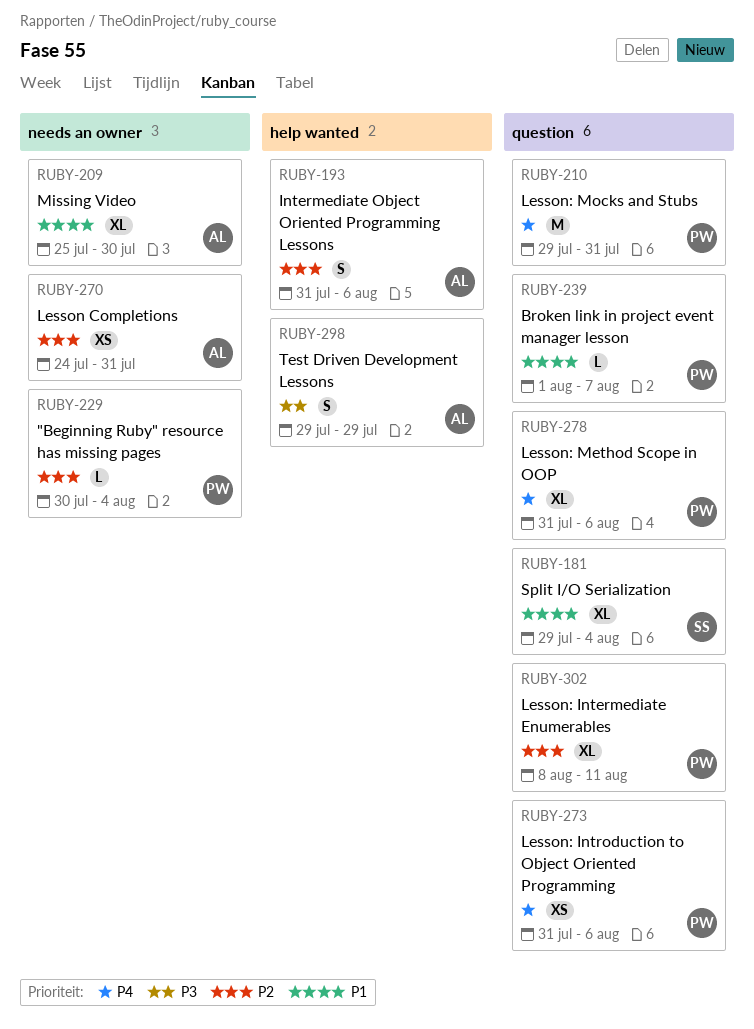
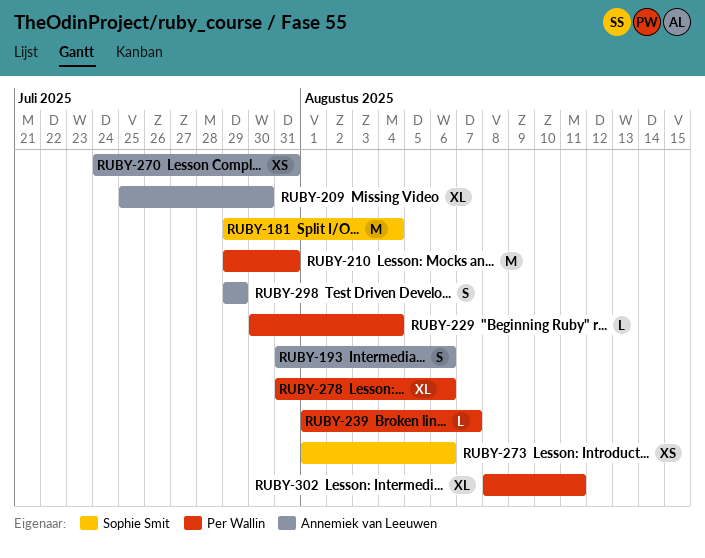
RUBY-181, estimate: XL -> M
RUBY-273, owner: Per Wallin -> Sophie Smit
RUBY-273, start: Jul 31 -> Aug 1

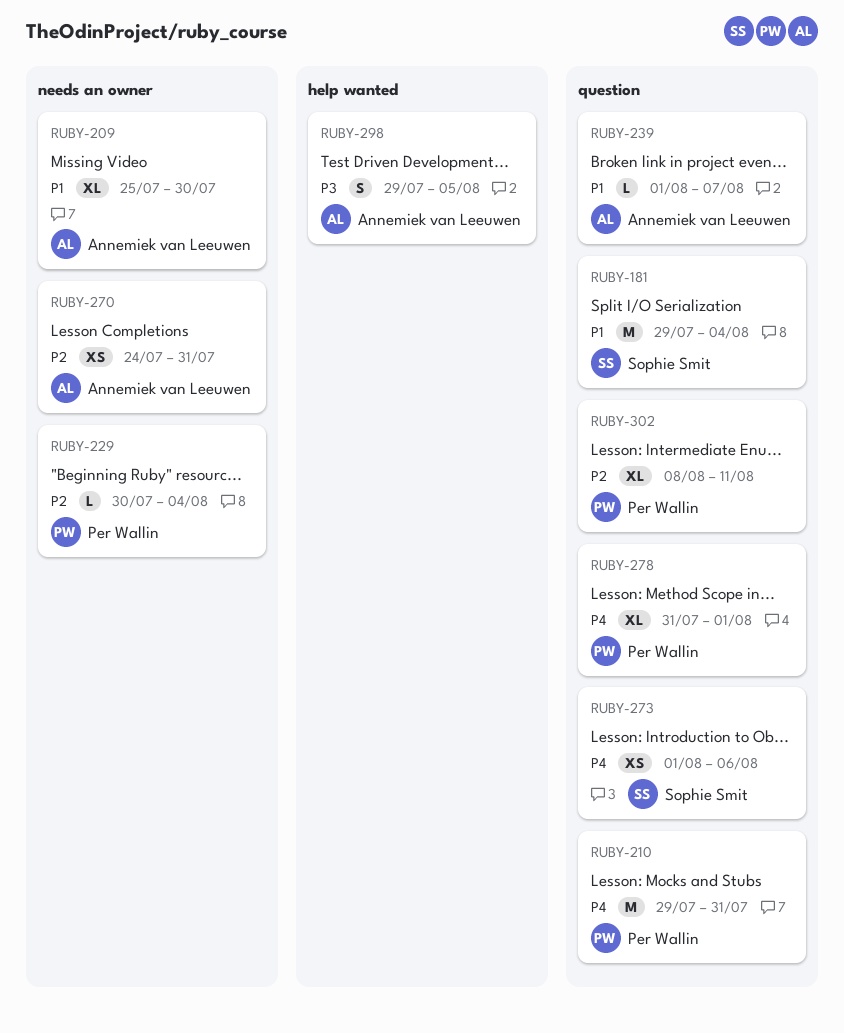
RUBY-193: present -> none
RUBY-239, owner: Per Wallin -> Annemiek van Leeuwen
RUBY-278, due: Aug 6 -> Aug 1
RUBY-298, due: Jul 29 -> Aug 5

